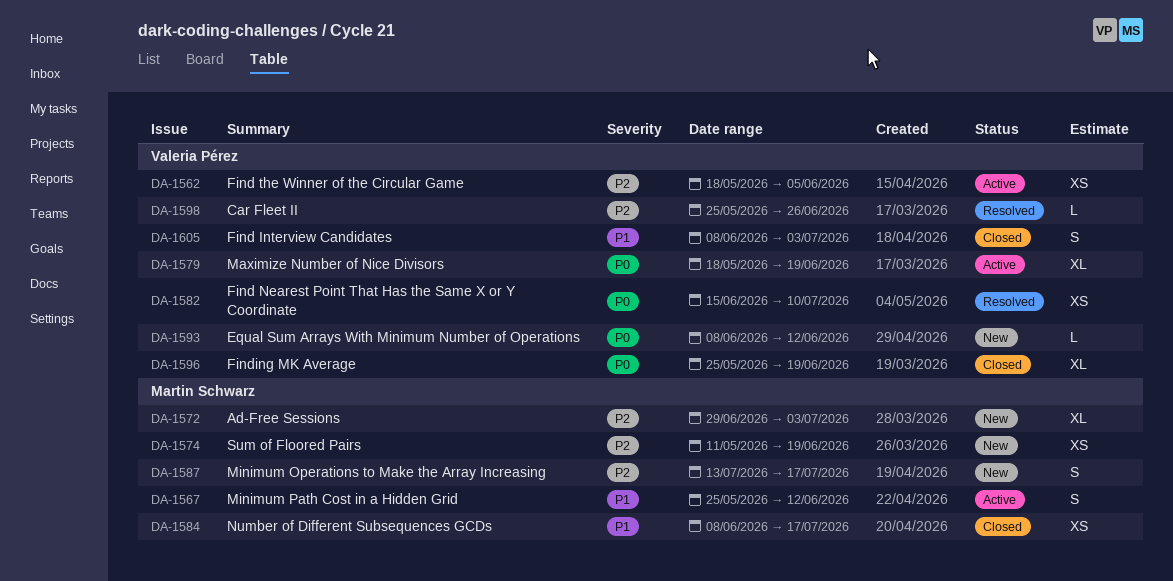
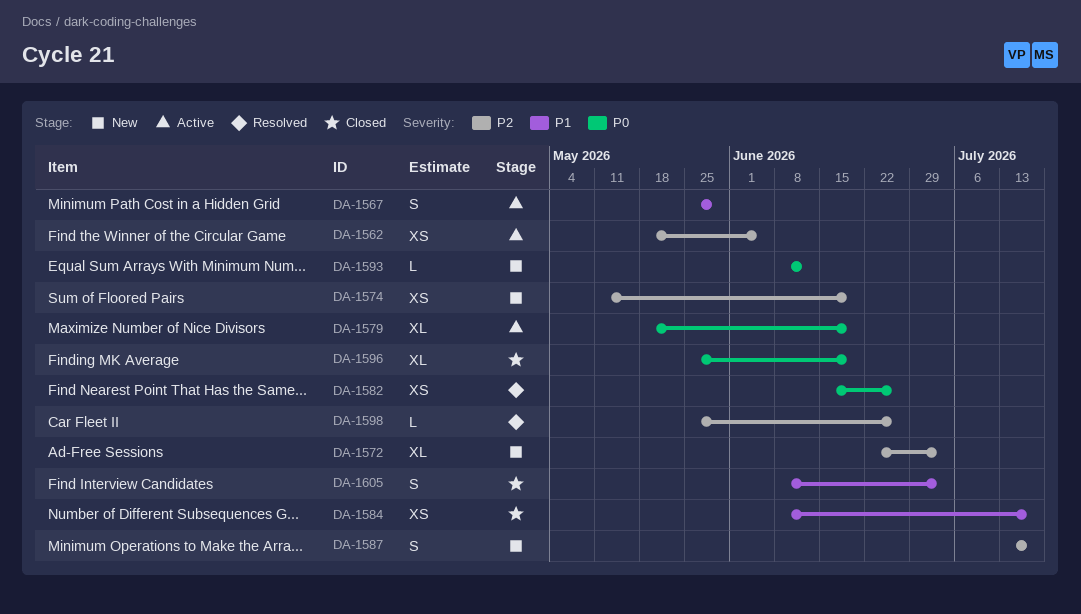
DA-1567, due: Jun 12 -> May 29
DA-1572, start: Jun 29 -> Jun 22
DA-1582, due: Jul 10 -> Jun 26

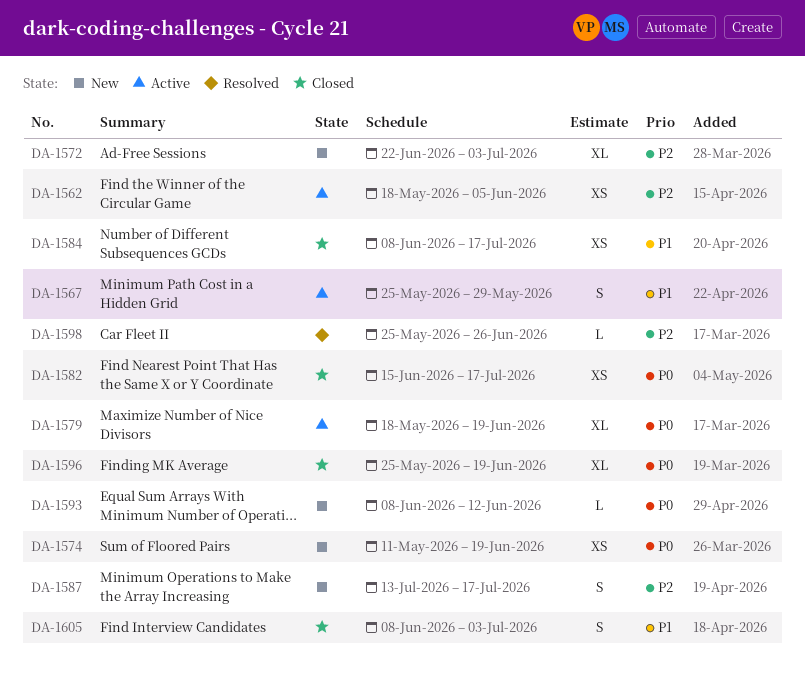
DA-1574, priority: P2 -> P0
DA-1582, status: Resolved -> Closed
DA-1582, due: Jun 26 -> Jul 17

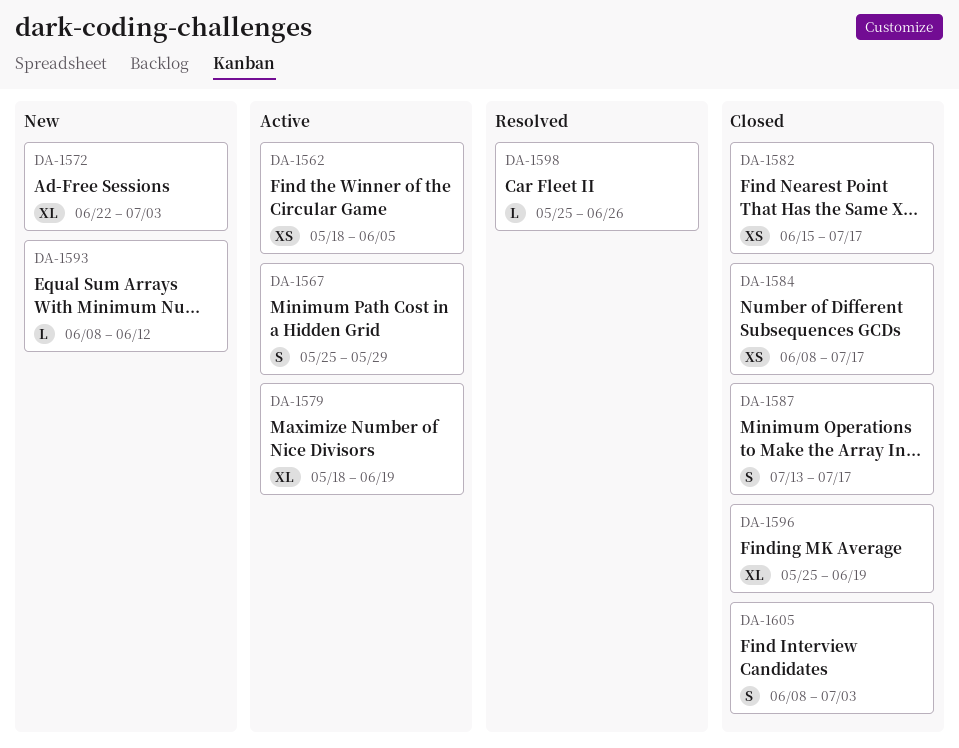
DA-1574: present -> none
DA-1587, status: New -> Closed

